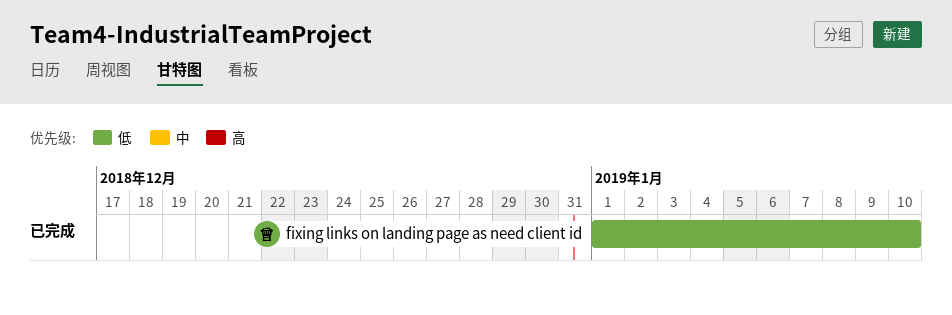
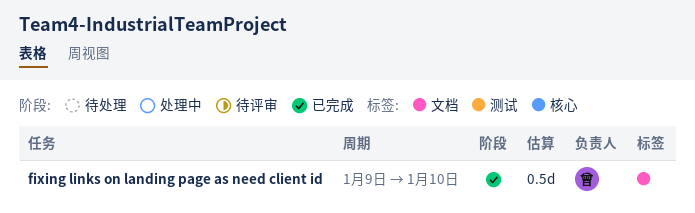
fixing links on landing page as need client id, start: Jan 1 -> Jan 9

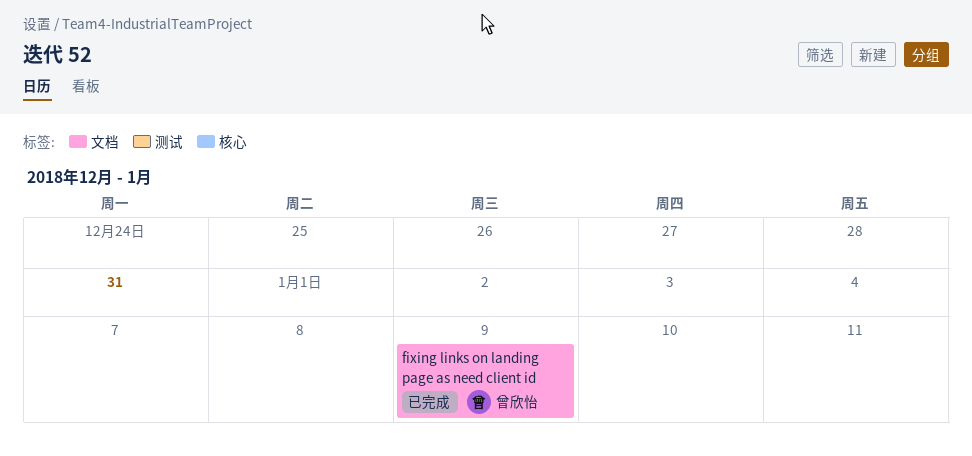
fixing links on landing page as need client id, due: Jan 10 -> Jan 9

